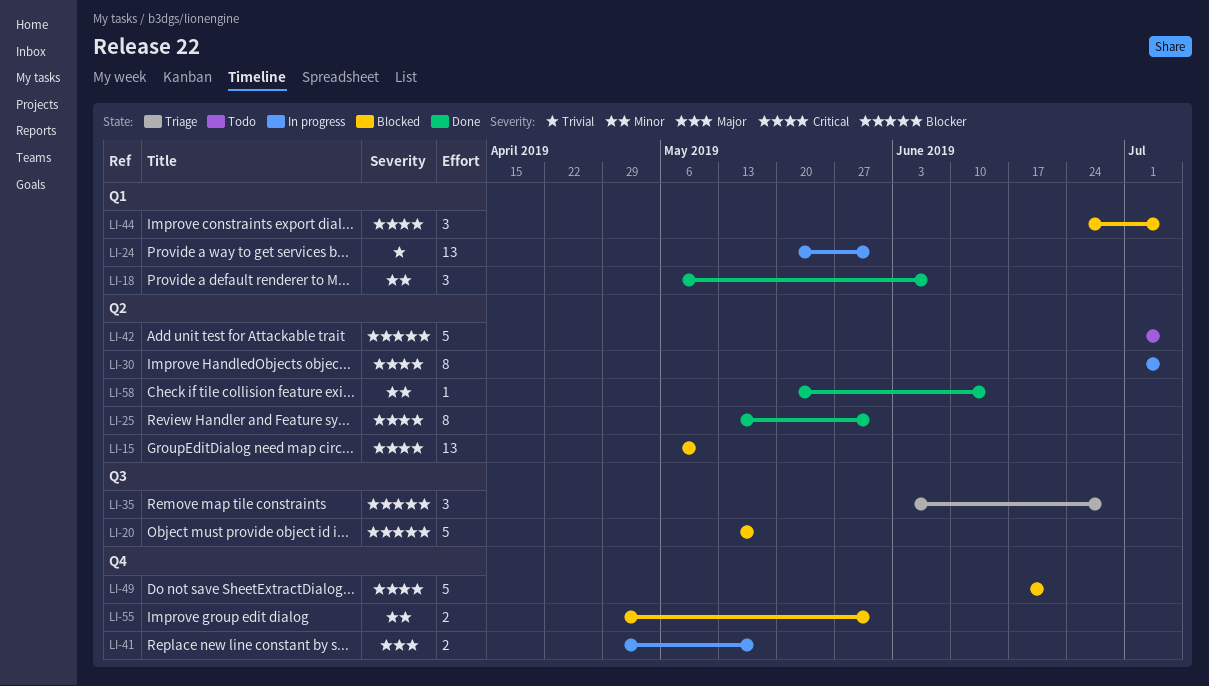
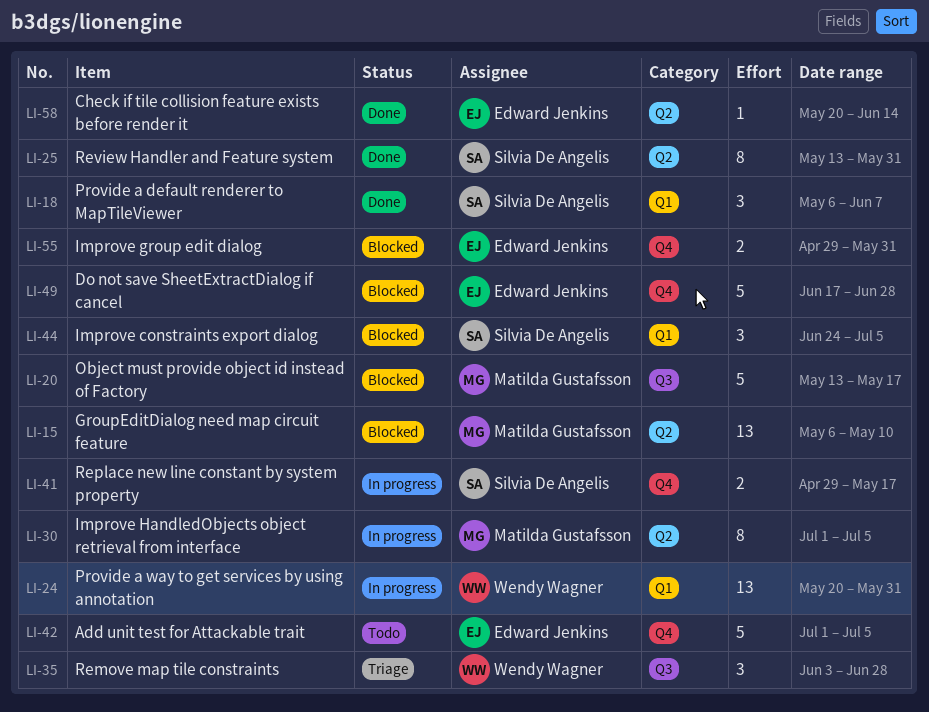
LI-42, label: Q2 -> Q4
LI-49, due: Jun 21 -> Jun 28

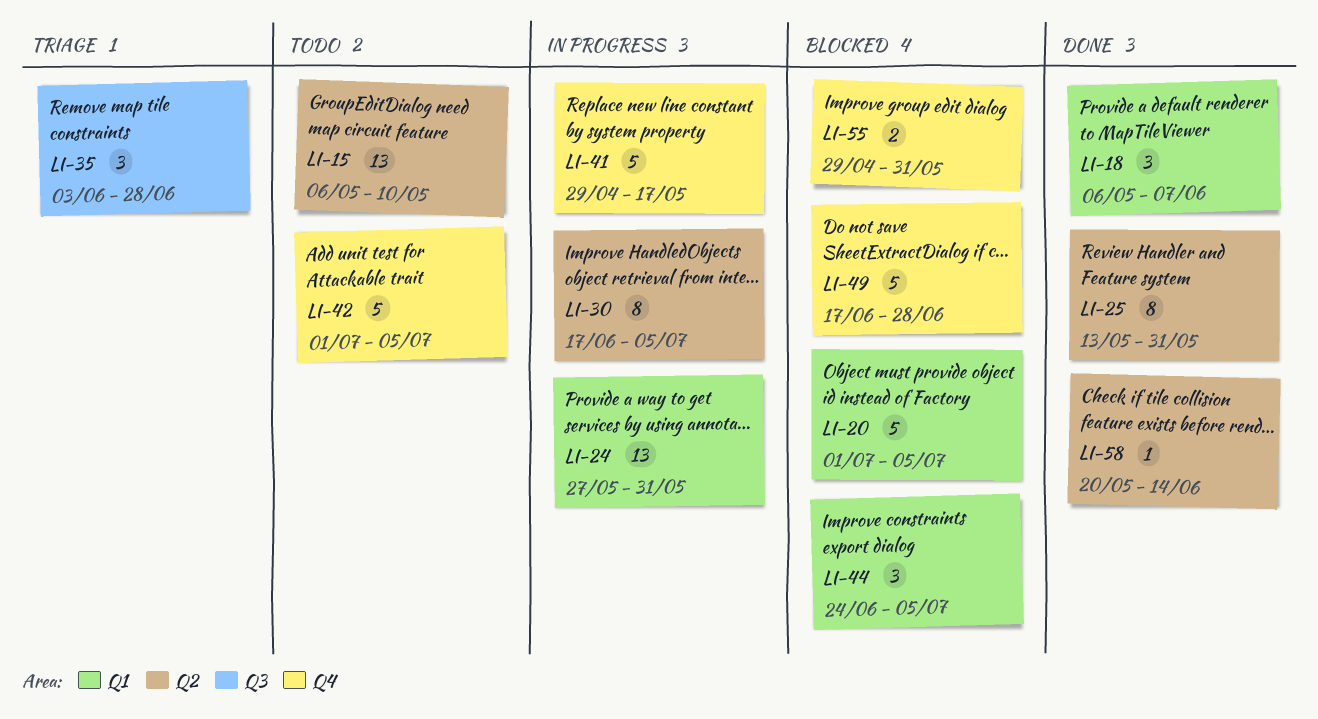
LI-15, status: Blocked -> Todo
LI-20, label: Q3 -> Q1
LI-20, start: May 13 -> Jul 1
LI-20, due: May 17 -> Jul 5
LI-24, start: May 20 -> May 27
LI-30, start: Jul 1 -> Jun 17
LI-41, estimate: 2 -> 5

